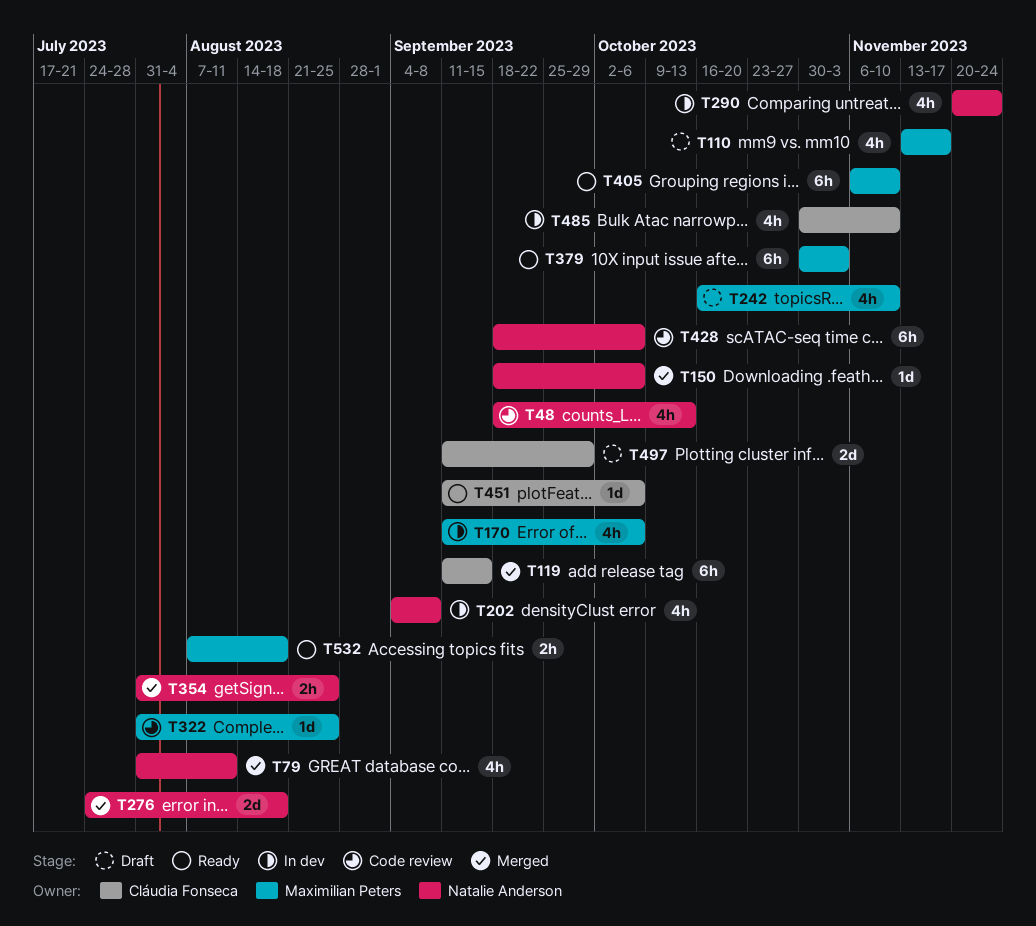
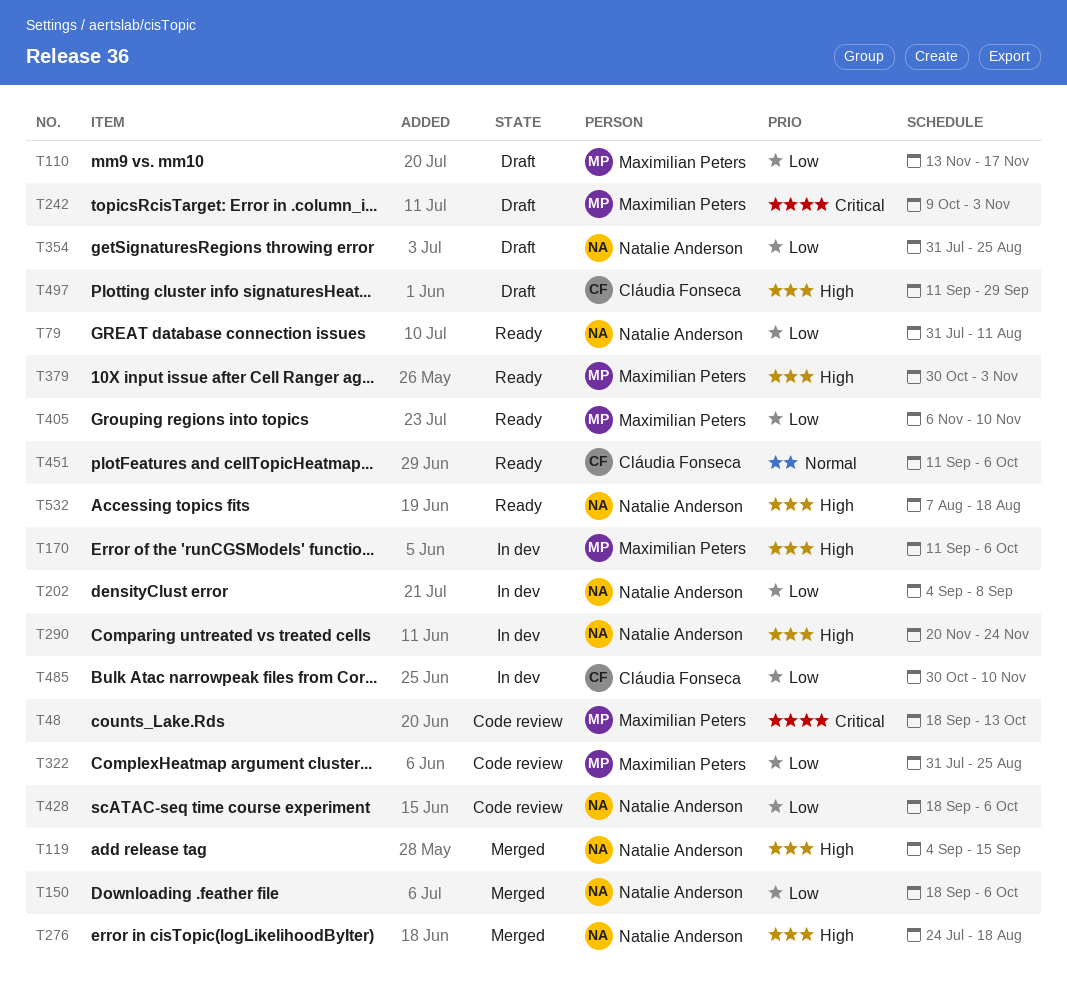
T48, owner: Natalie Anderson -> Maximilian Peters
T79, status: Merged -> Ready
T119, owner: Cláudia Fonseca -> Natalie Anderson
T119, start: Sep 11 -> Sep 4
T242, start: Oct 16 -> Oct 9
T242, due: Nov 10 -> Nov 3
T354, status: Merged -> Draft
T532, owner: Maximilian Peters -> Natalie Anderson

